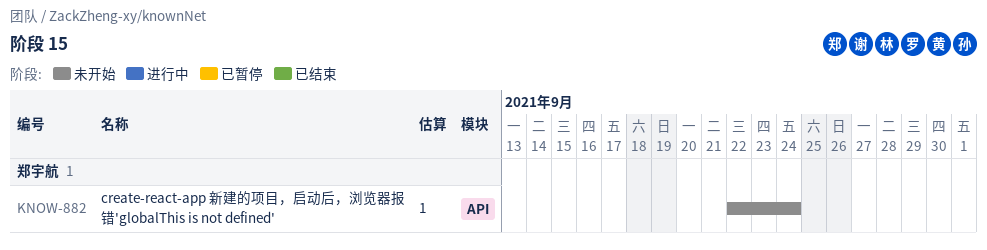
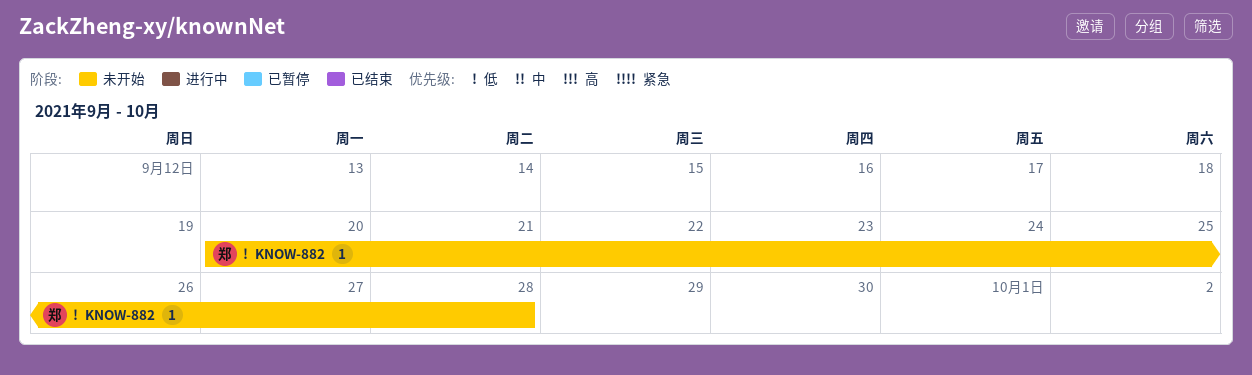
KNOW-882, start: Sep 22 -> Sep 20
KNOW-882, due: Sep 24 -> Sep 28

